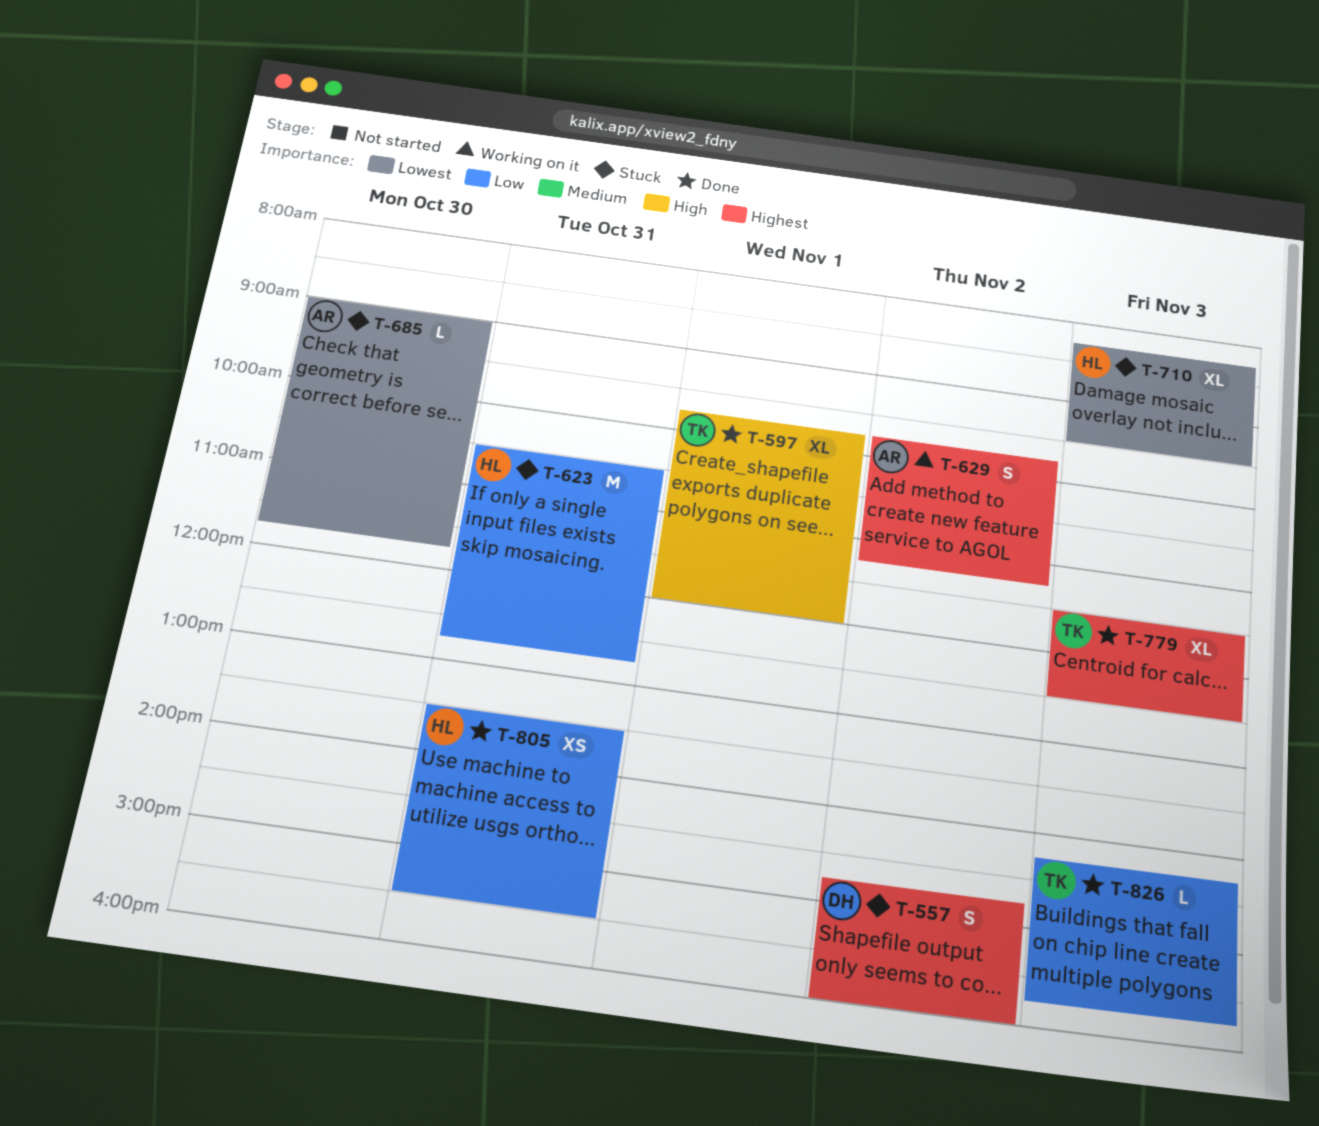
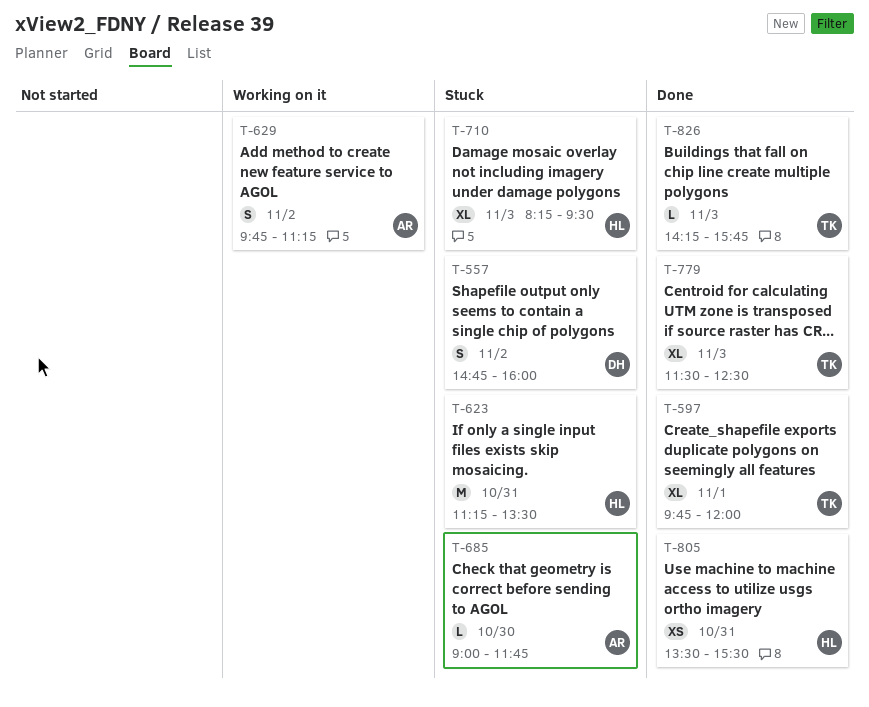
T-623, begins: 10:30 -> 11:15
T-623, ends: 12:45 -> 13:30

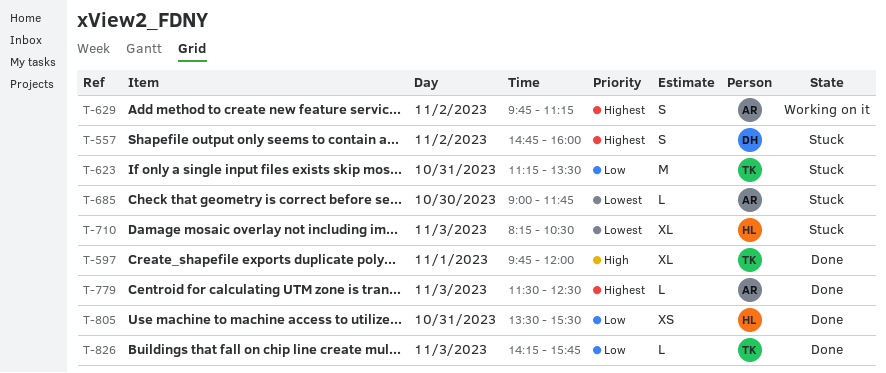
T-623, owner: HL -> TK
T-710, ends: 09:30 -> 10:30
T-779, owner: TK -> AR
T-779, estimate: XL -> L

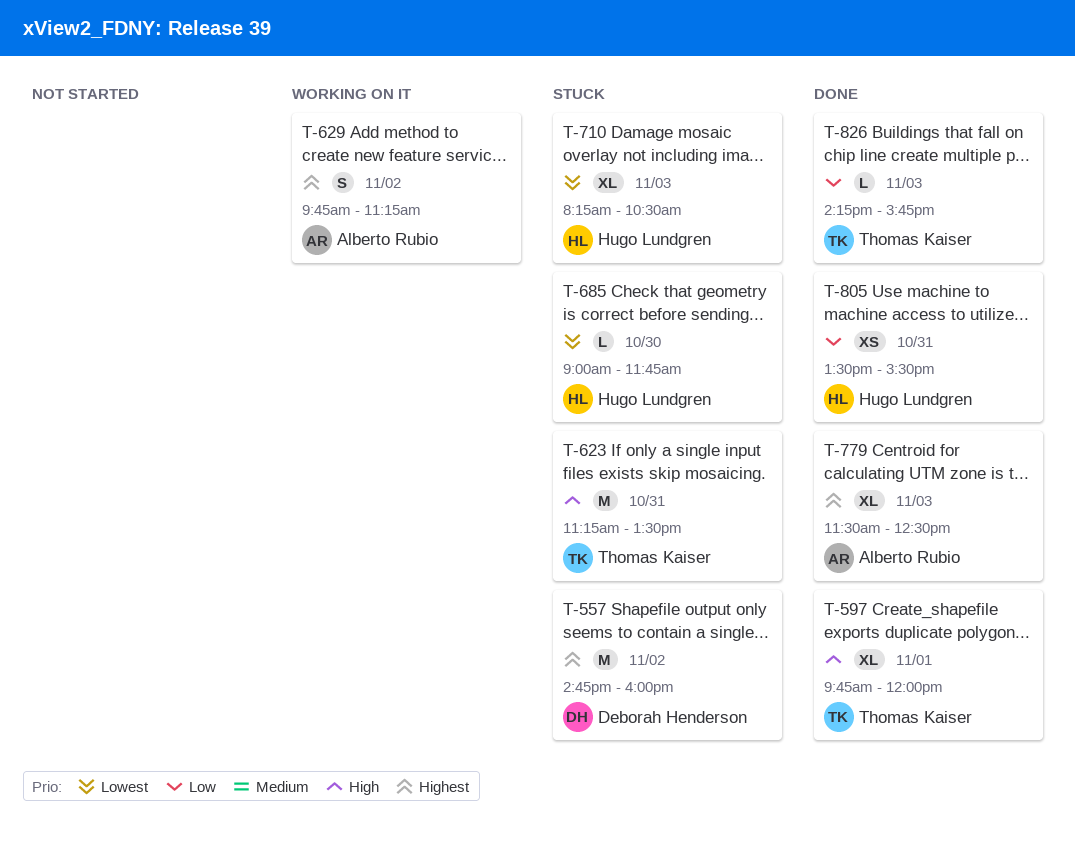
T-557, estimate: S -> M
T-623, priority: Low -> High
T-685, owner: Alberto Rubio -> Hugo Lundgren
T-779, estimate: L -> XL

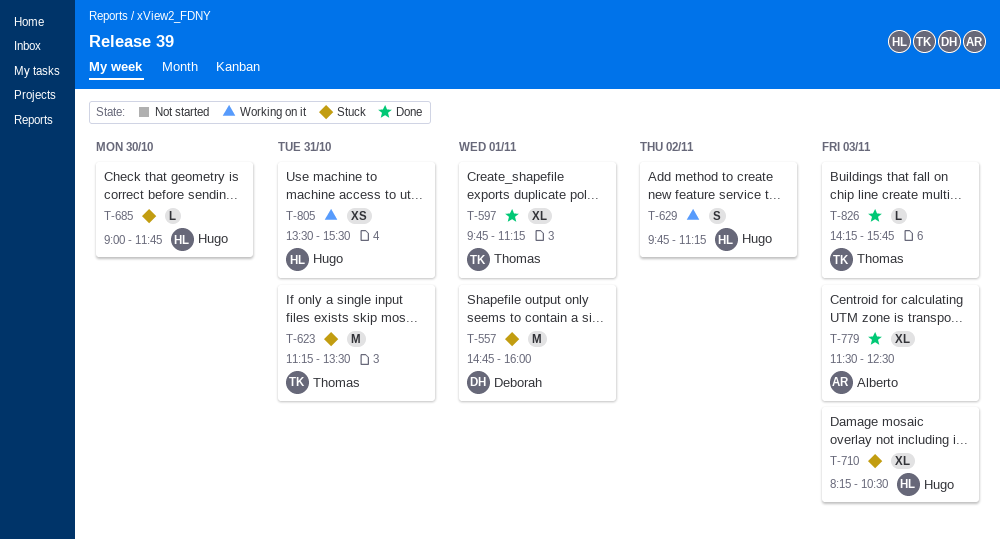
T-557, day: Nov 2 -> Nov 1
T-597, ends: 12:00 -> 11:15
T-629, owner: Alberto Rubio -> Hugo Lundgren
T-805, status: Done -> Working on it

